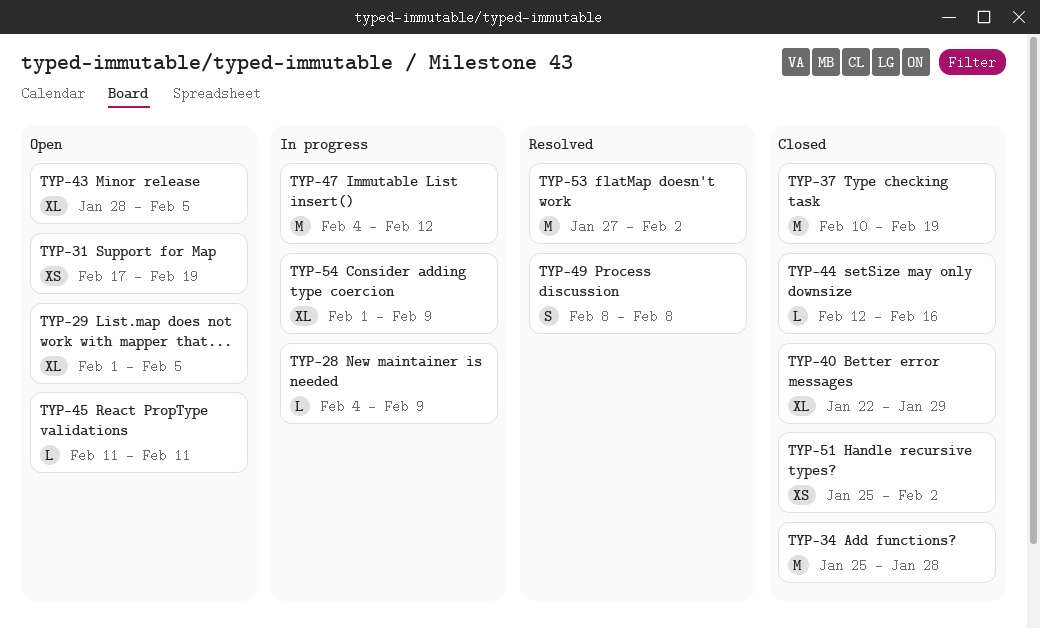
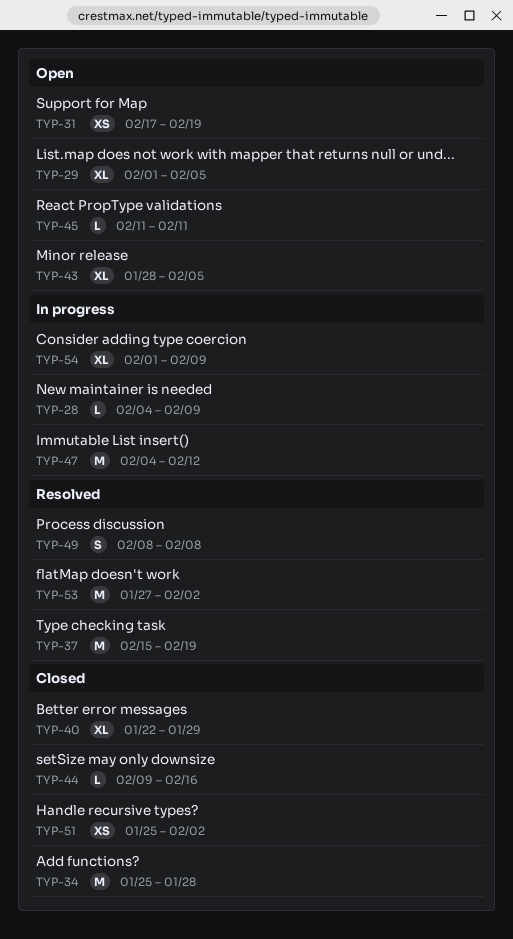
TYP-37, status: Closed -> Resolved
TYP-37, start: Feb 10 -> Feb 15
TYP-44, start: Feb 12 -> Feb 9

